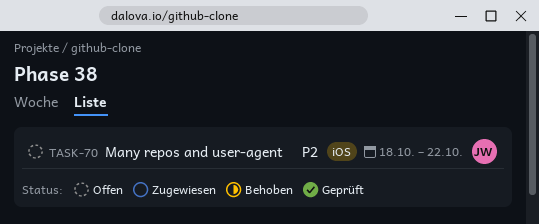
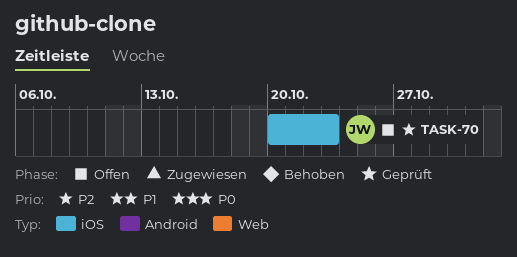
TASK-70, start: Oct 18 -> Oct 20
TASK-70, due: Oct 22 -> Oct 23

